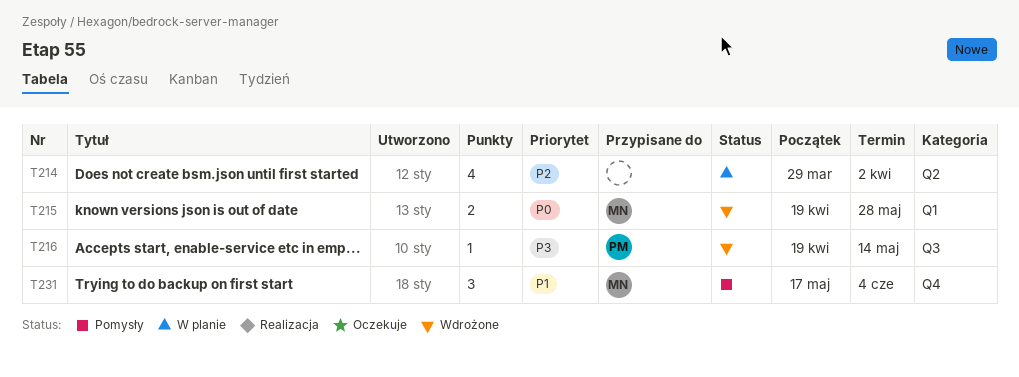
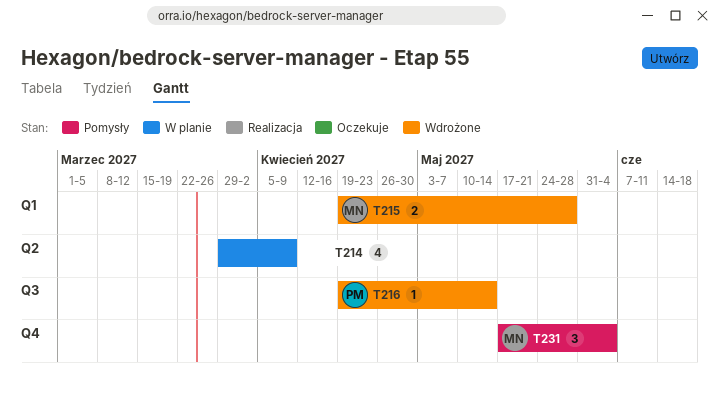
T214, due: Apr 2 -> Apr 9

